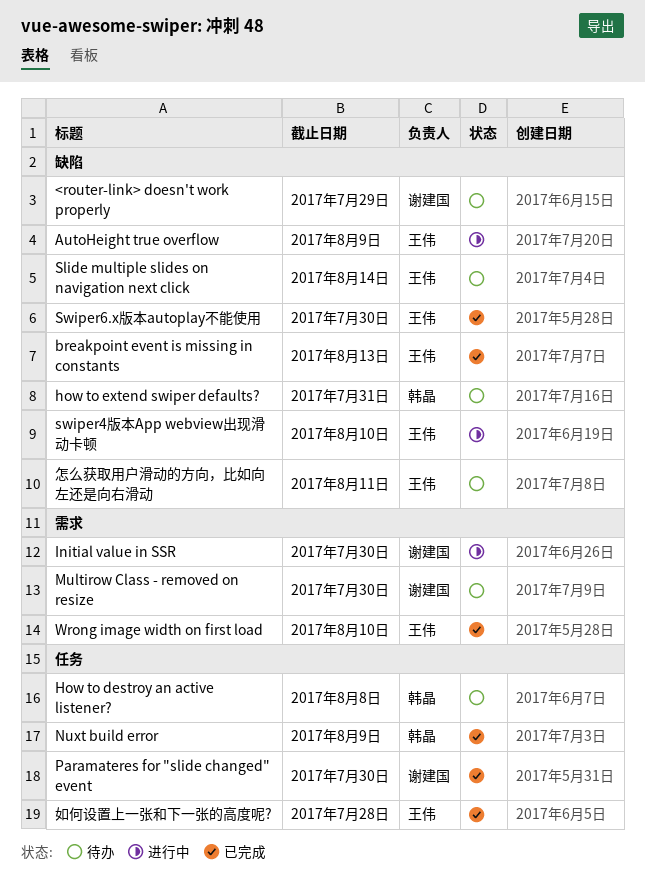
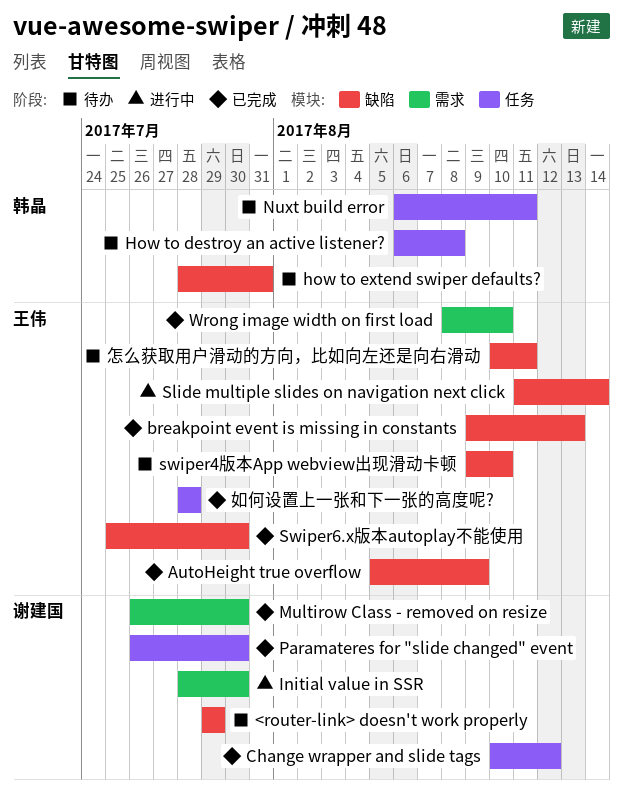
AutoHeight true overflow, status: 进行中 -> 已完成
Change wrapper and slide tags: none -> present
Multirow Class - removed on resize, status: 待办 -> 已完成
Nuxt build error, status: 已完成 -> 待办
Nuxt build error, due: Aug 9 -> Aug 11
Slide multiple slides on navigation next click, status: 待办 -> 进行中
swiper4版本App webview出现滑动卡顿, status: 进行中 -> 待办

